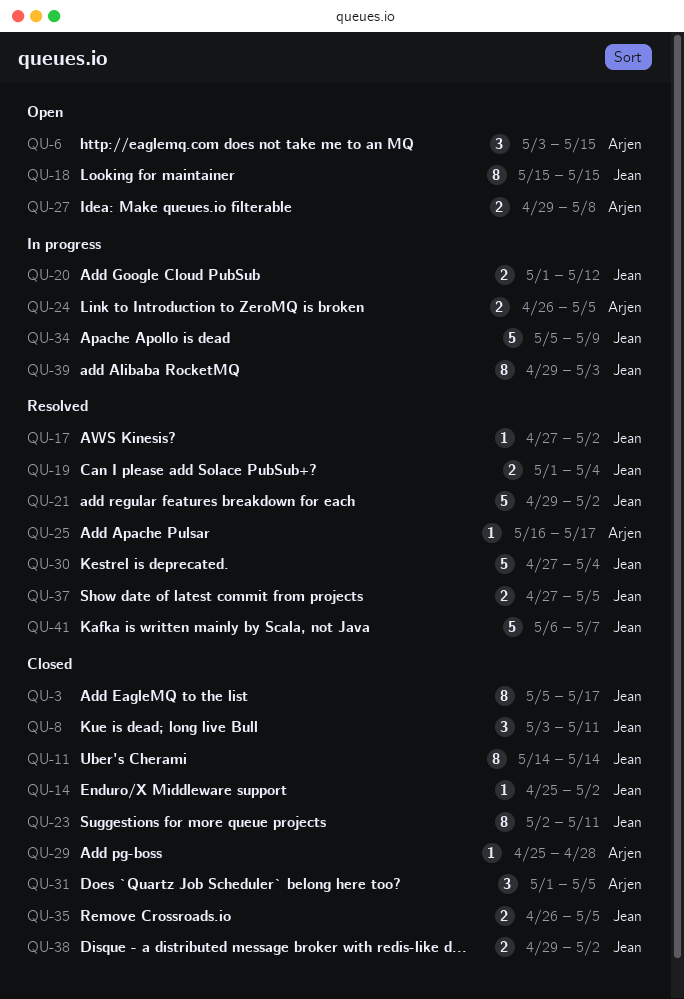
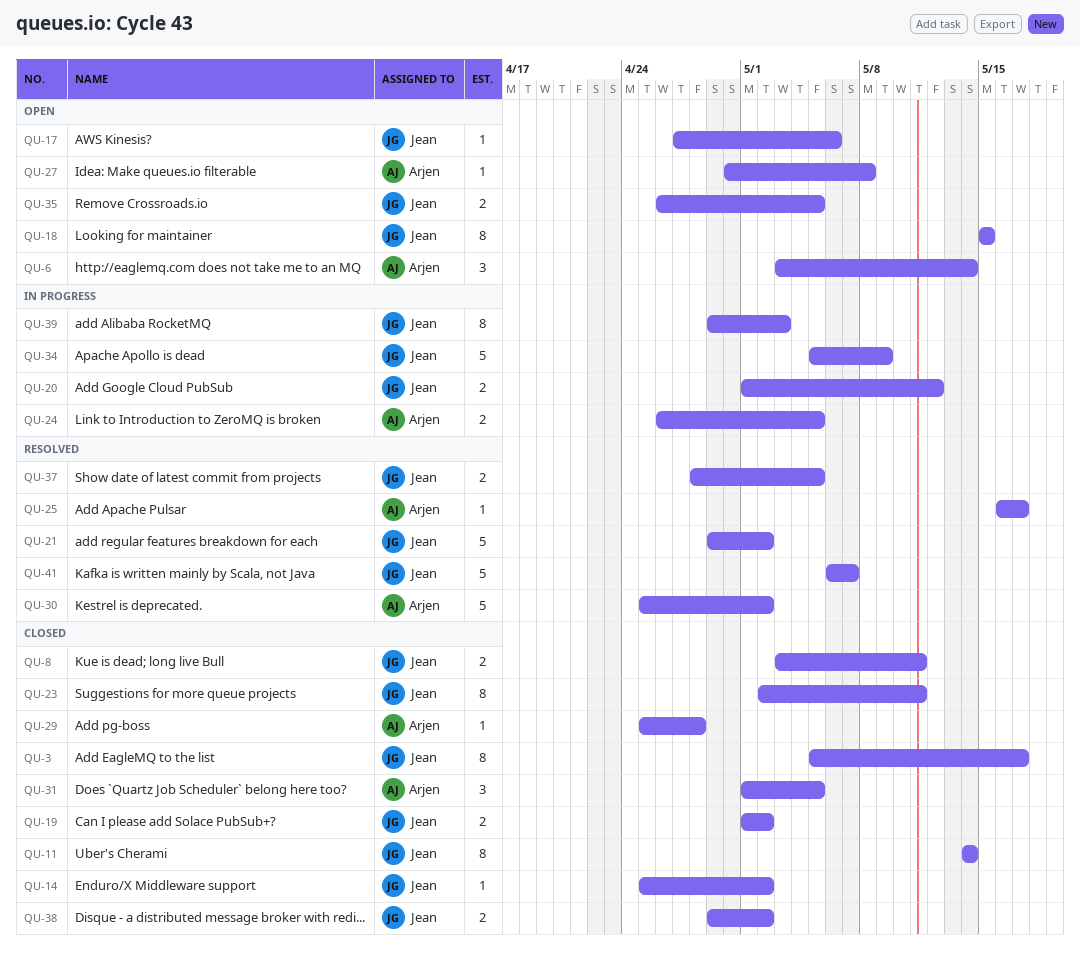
QU-6, due: May 15 -> May 14
QU-8, estimate: 3 -> 2
QU-17, status: Resolved -> Open
QU-17, due: May 2 -> May 6
QU-19, status: Resolved -> Closed
QU-19, due: May 4 -> May 2
QU-27, estimate: 2 -> 1
QU-27, start: Apr 29 -> Apr 30
QU-30, owner: Jean -> Arjen
QU-30, start: Apr 27 -> Apr 25
QU-30, due: May 4 -> May 2
QU-35, status: Closed -> Open
QU-37, start: Apr 27 -> Apr 28

